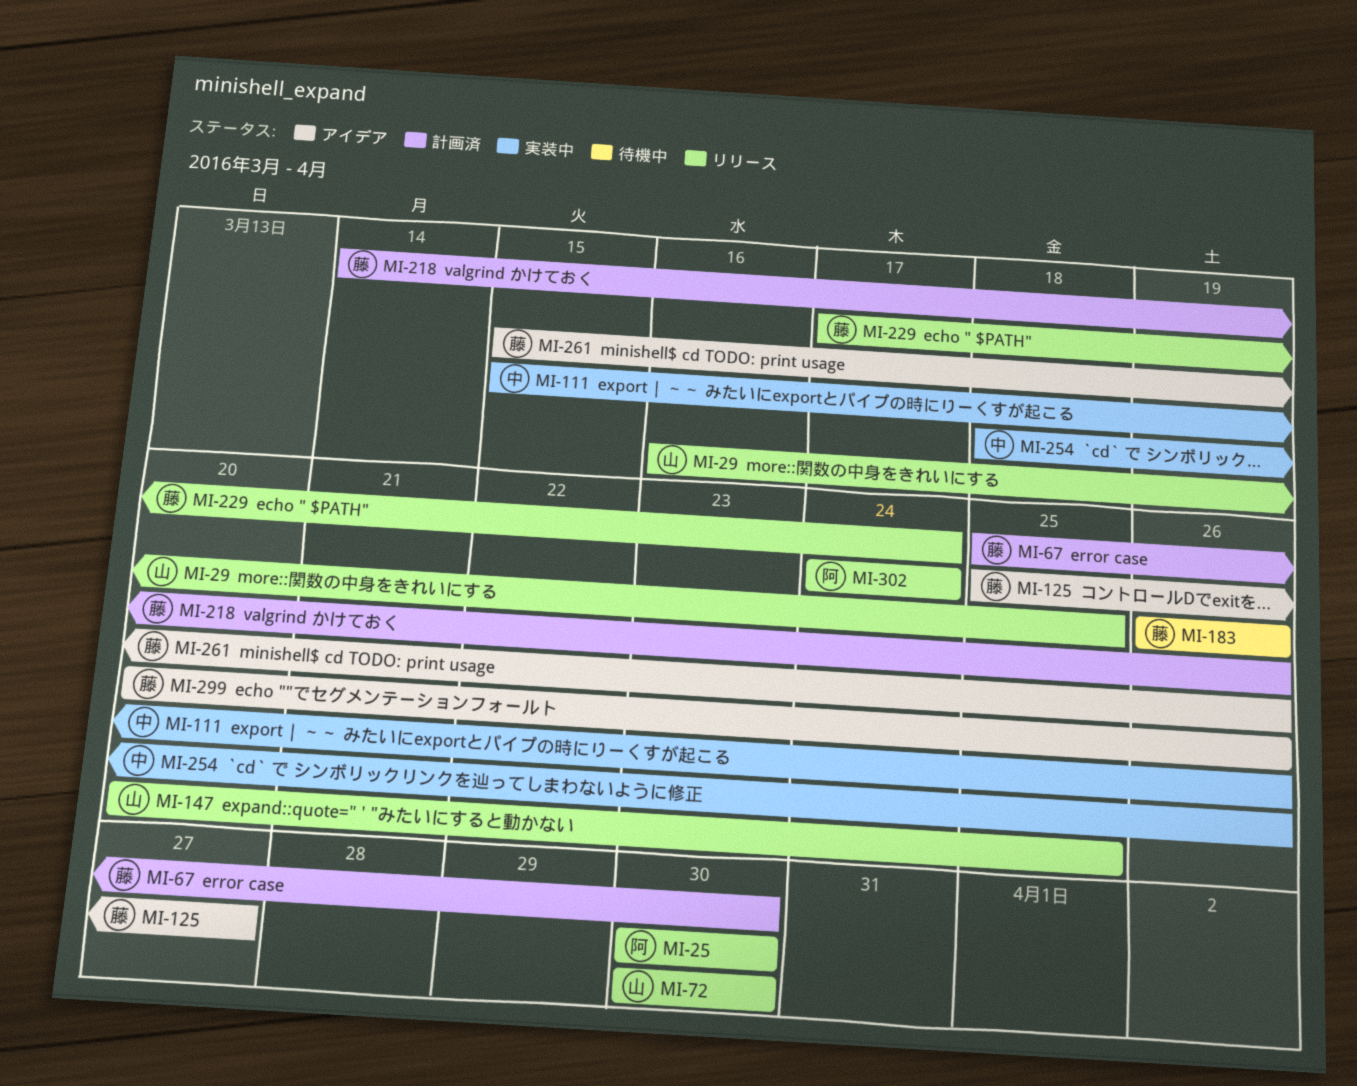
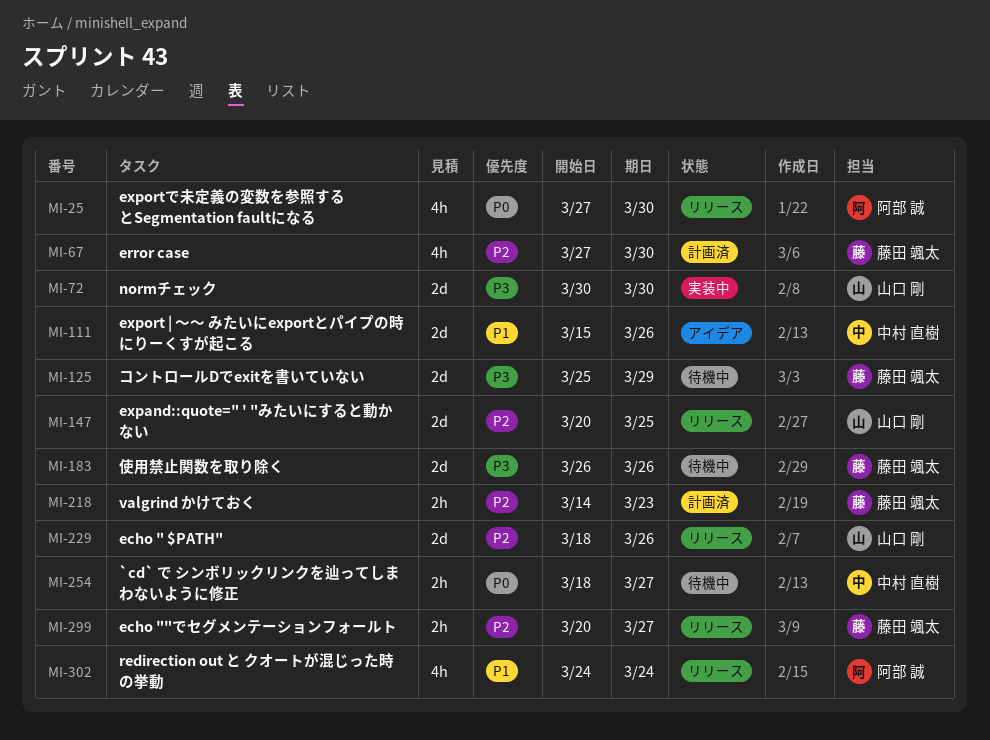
MI-25, start: Mar 30 -> Mar 27
MI-29: present -> none
MI-67, start: Mar 25 -> Mar 27
MI-72, status: リリース -> 実装中
MI-111, status: 実装中 -> アイデア
MI-125, status: アイデア -> 待機中
MI-125, due: Mar 27 -> Mar 29
MI-218, due: Mar 26 -> Mar 23
MI-229, owner: 藤田 颯太 -> 山口 剛
MI-229, start: Mar 17 -> Mar 18
MI-229, due: Mar 24 -> Mar 26
MI-254, status: 実装中 -> 待機中
MI-254, due: Mar 26 -> Mar 27
MI-261: present -> none
MI-299, status: アイデア -> リリース
MI-299, due: Mar 26 -> Mar 27

